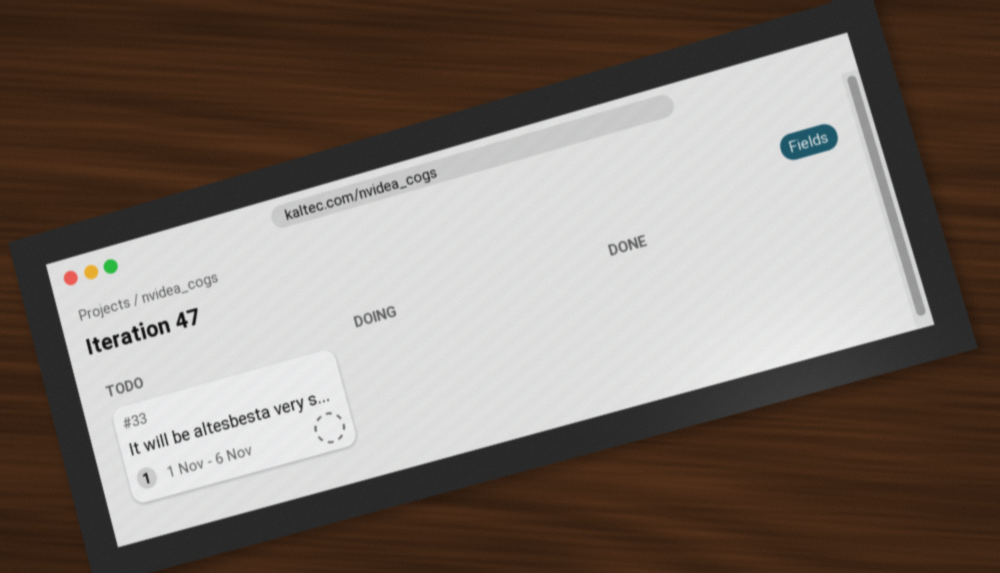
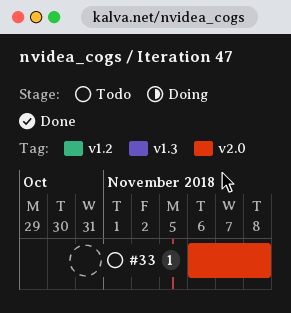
#33, start: Nov 1 -> Nov 6
#33, due: Nov 6 -> Nov 8

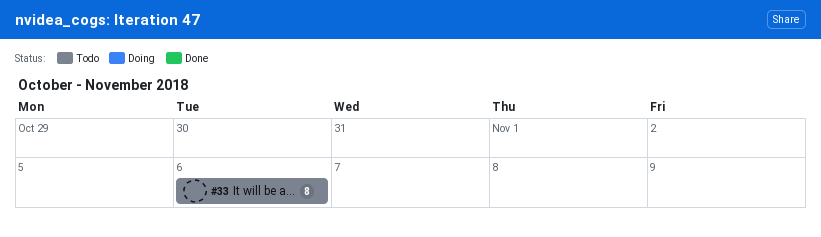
#33, estimate: 1 -> 8
#33, due: Nov 8 -> Nov 6

